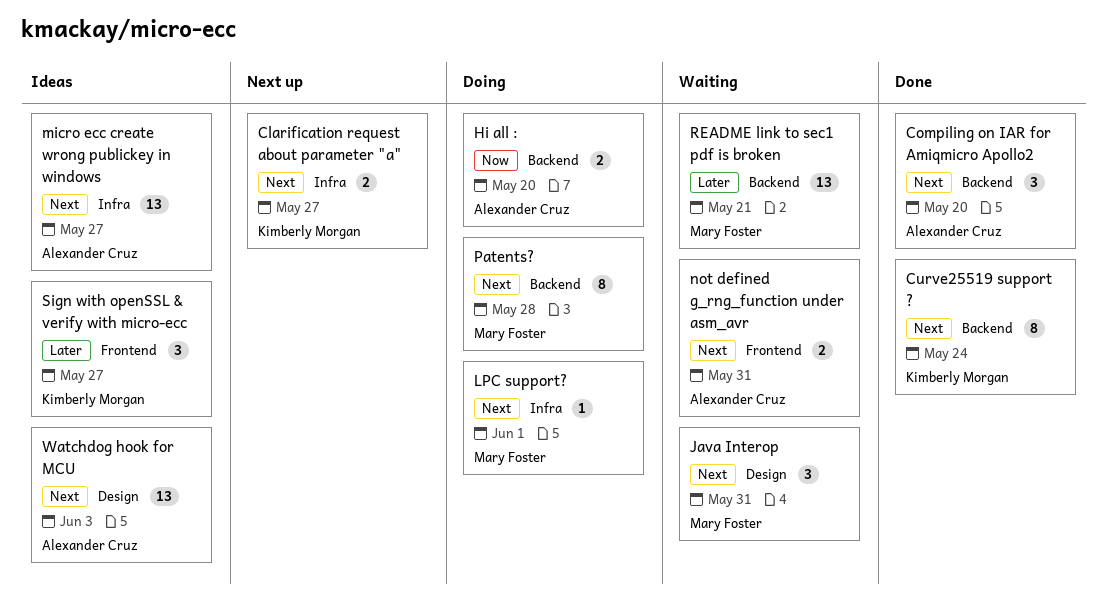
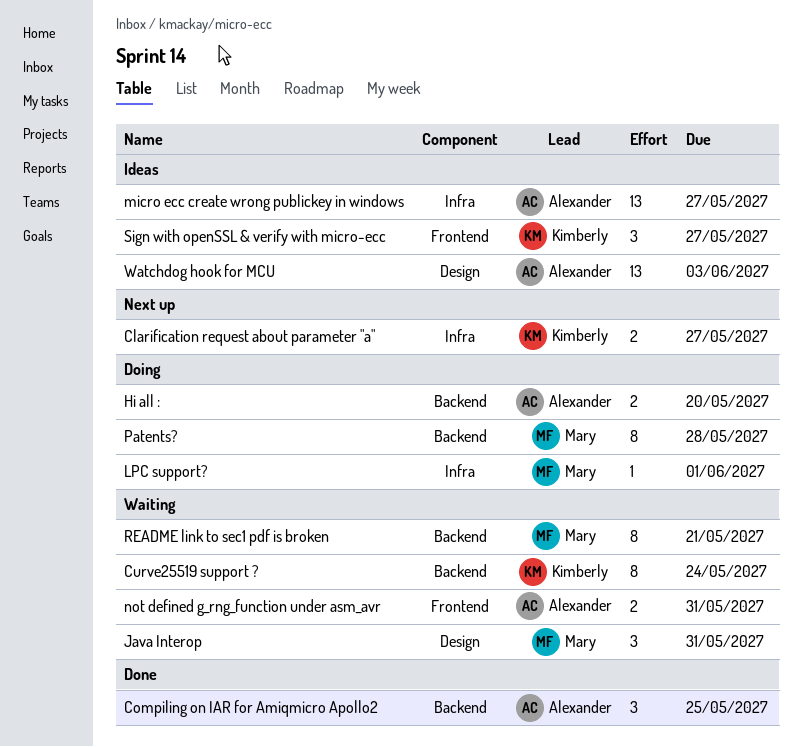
Compiling on IAR for Amiqmicro Apollo2, due: May 20 -> May 25
Curve25519 support ?, status: Done -> Waiting
README link to sec1 pdf is broken, estimate: 13 -> 8

